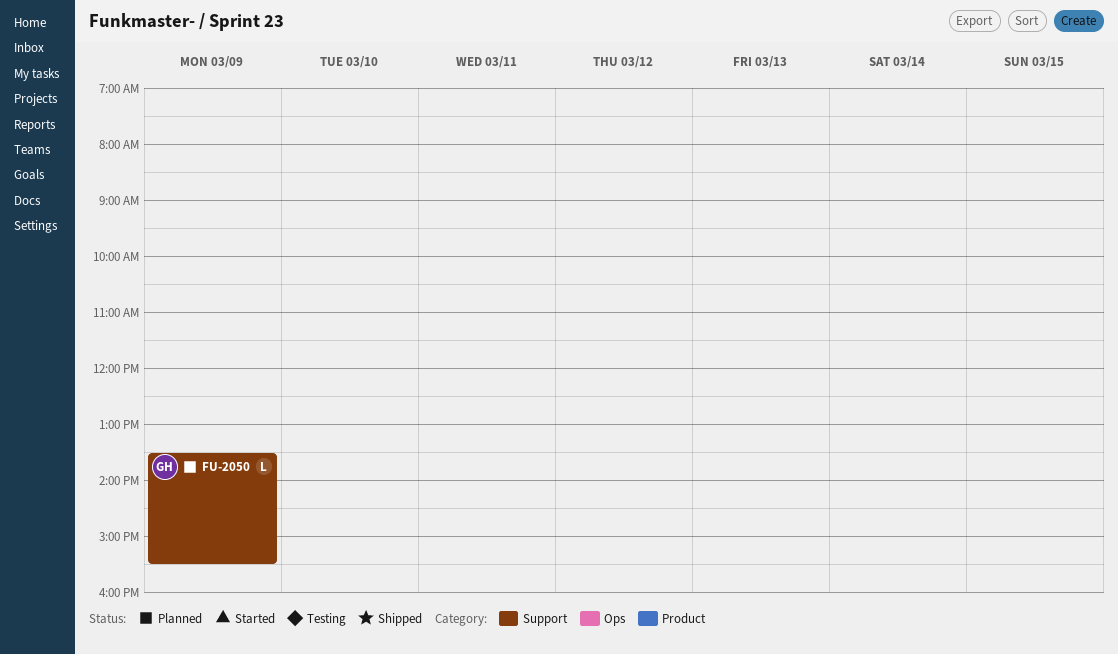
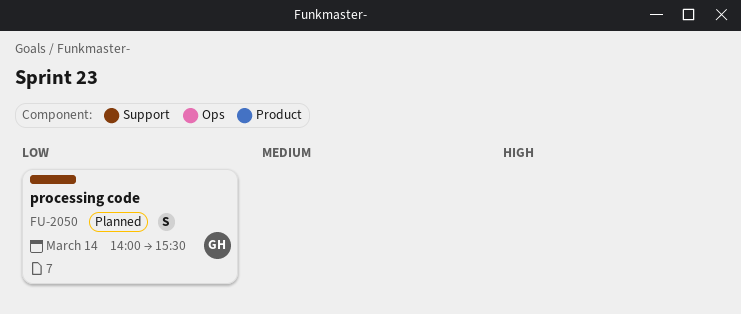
FU-2050, estimate: L -> S
FU-2050, day: Mar 9 -> Mar 14
FU-2050, begins: 13:30 -> 14:00

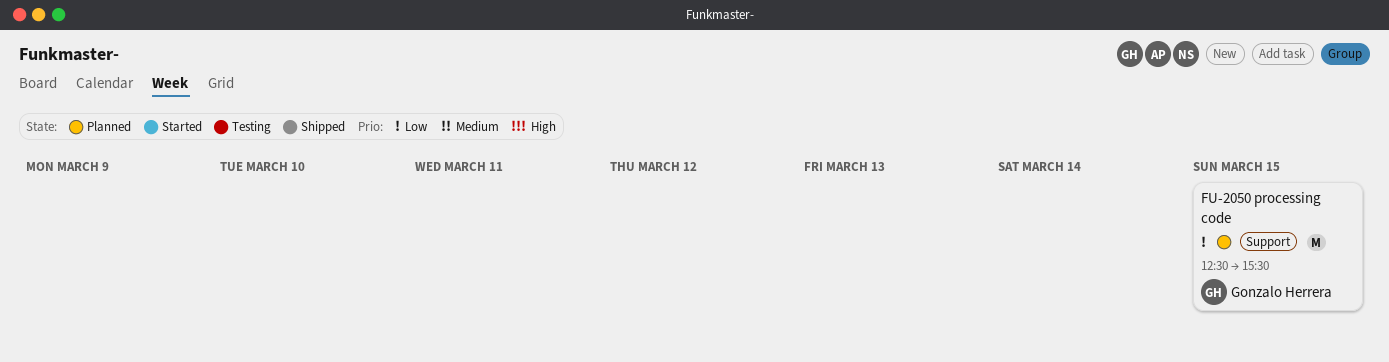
FU-2050, estimate: S -> M
FU-2050, day: Mar 14 -> Mar 15
FU-2050, begins: 14:00 -> 12:30

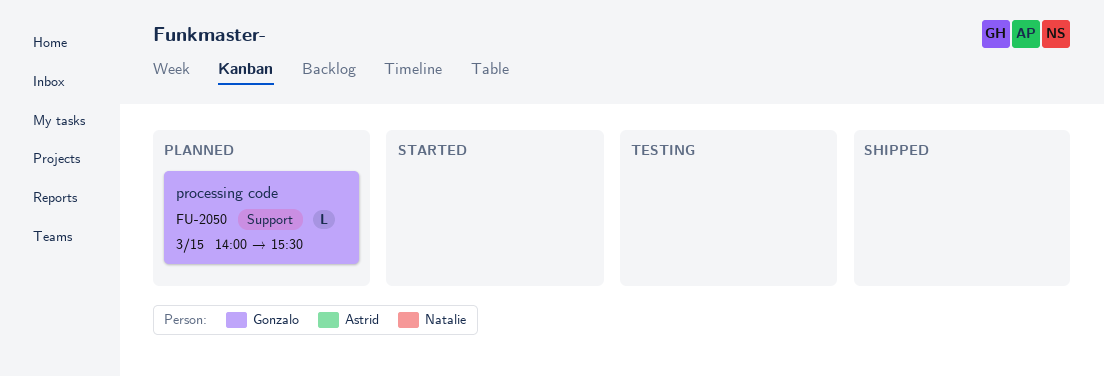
FU-2050, estimate: M -> L
FU-2050, begins: 12:30 -> 14:00

